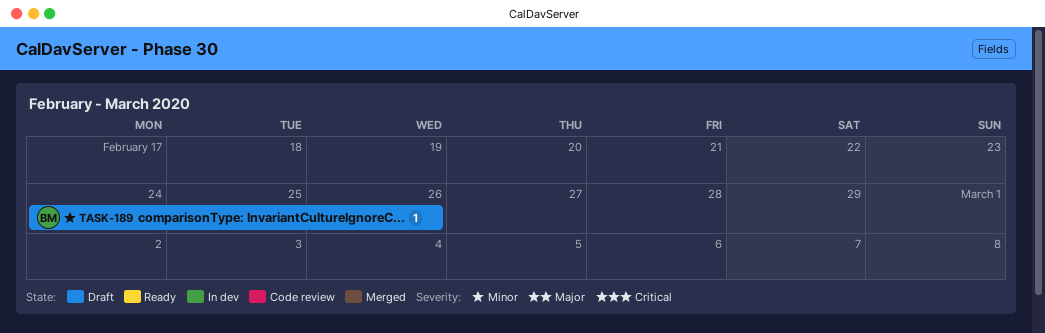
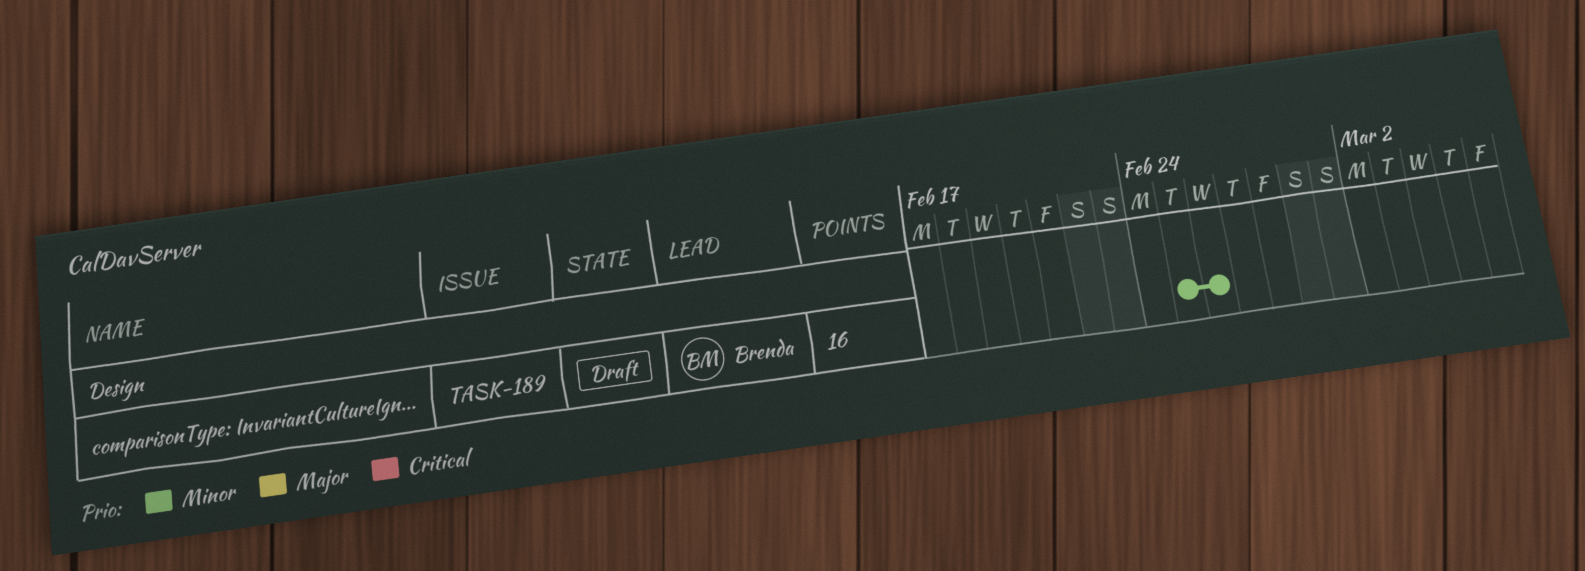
TASK-189, estimate: 1 -> 16
TASK-189, start: Feb 24 -> Feb 25

